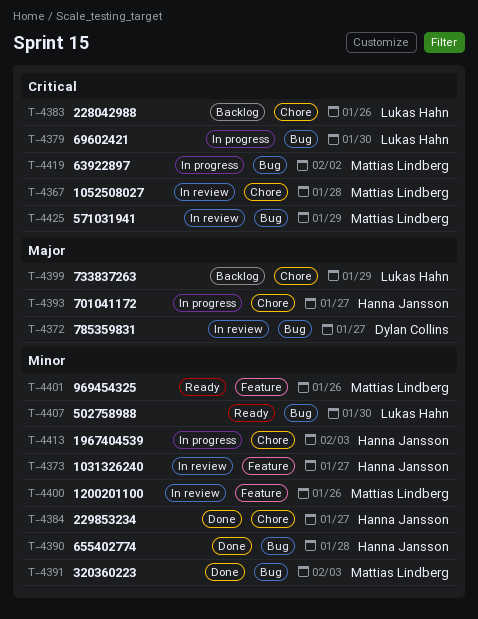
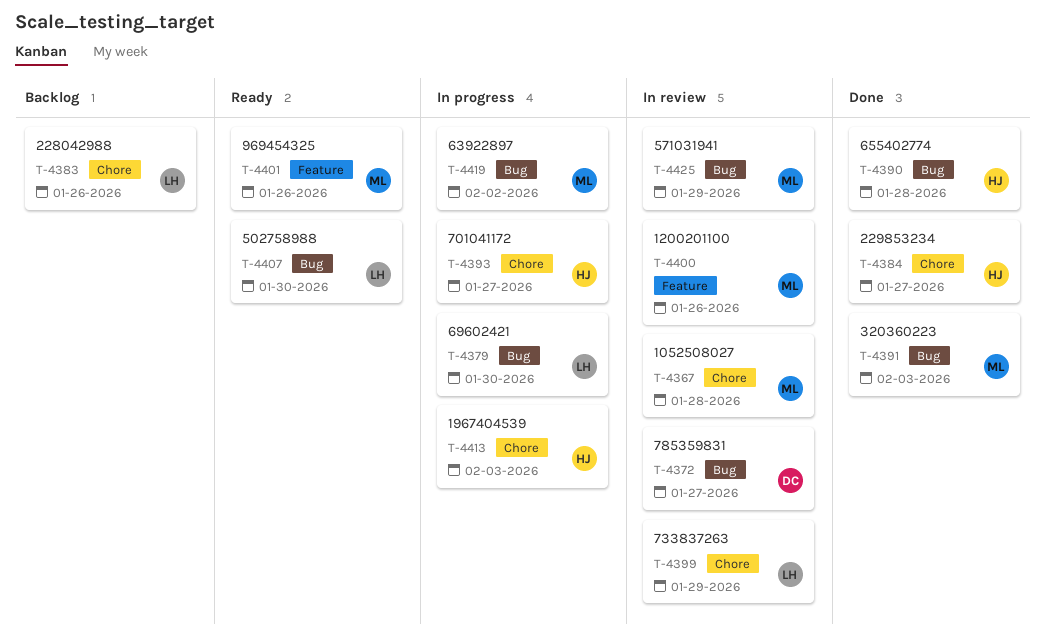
T-4373: present -> none
T-4399, status: Backlog -> In review

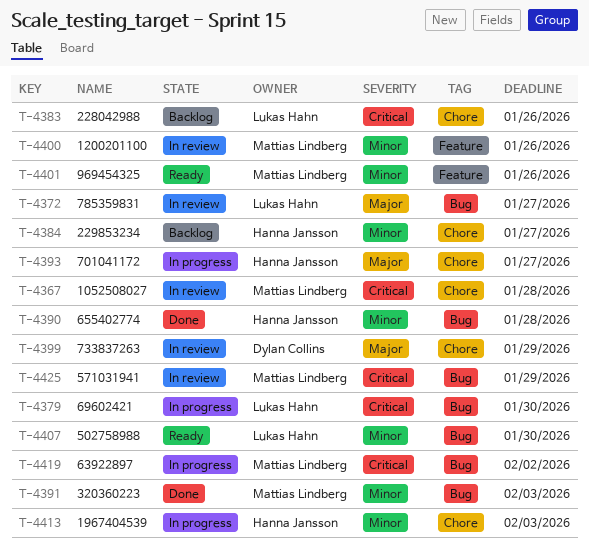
T-4372, owner: Dylan Collins -> Lukas Hahn
T-4384, status: Done -> Backlog
T-4399, owner: Lukas Hahn -> Dylan Collins

